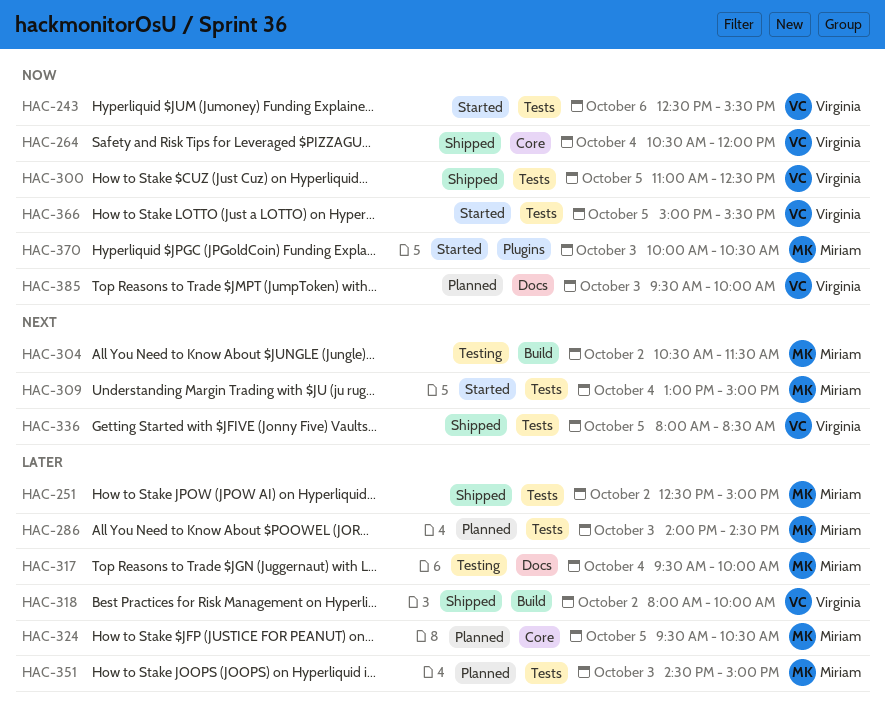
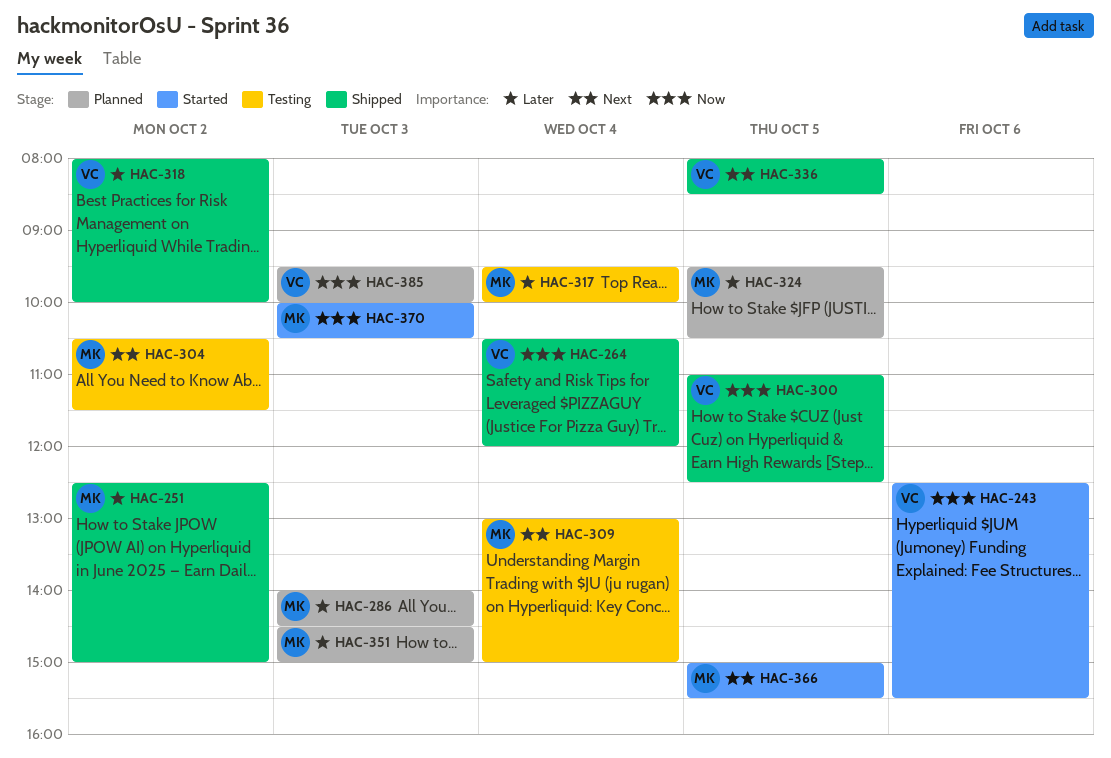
HAC-309, status: Started -> Testing
HAC-366, owner: Virginia -> Miriam
HAC-366, priority: Now -> Next

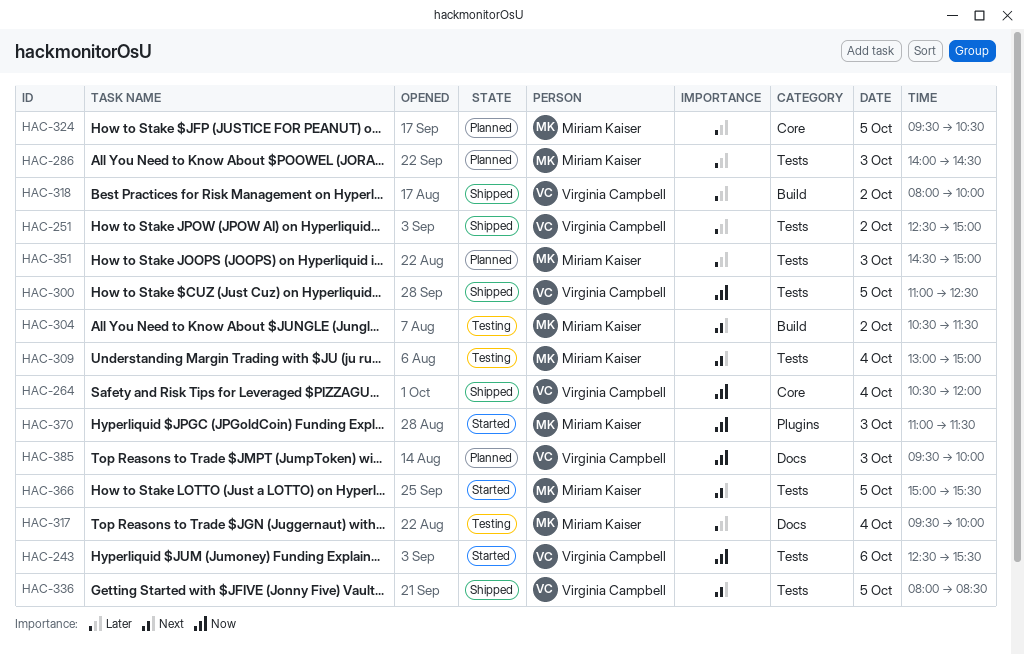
HAC-251, owner: Miriam Kaiser -> Virginia Campbell
HAC-370, begins: 10:00 -> 11:00
HAC-370, ends: 10:30 -> 11:30

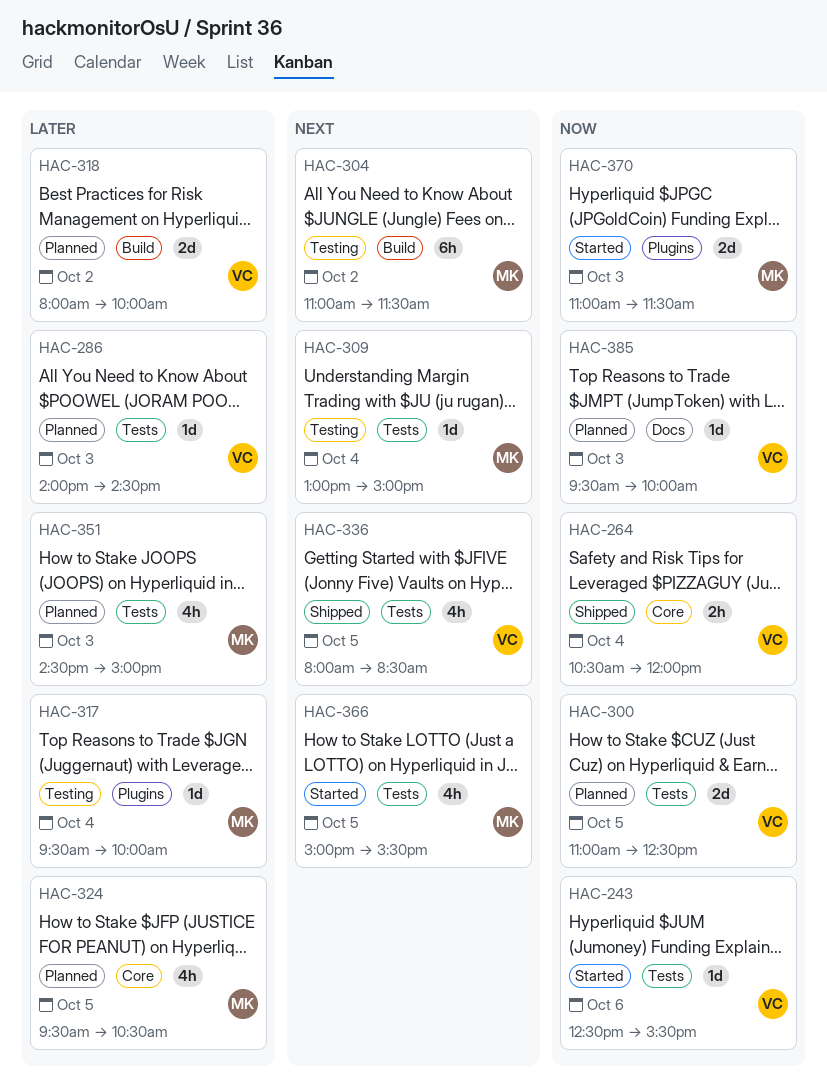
HAC-251: present -> none
HAC-286, owner: Miriam Kaiser -> Virginia Campbell
HAC-300, status: Shipped -> Planned
HAC-304, begins: 10:30 -> 11:00
HAC-317, label: Docs -> Plugins
HAC-318, status: Shipped -> Planned

